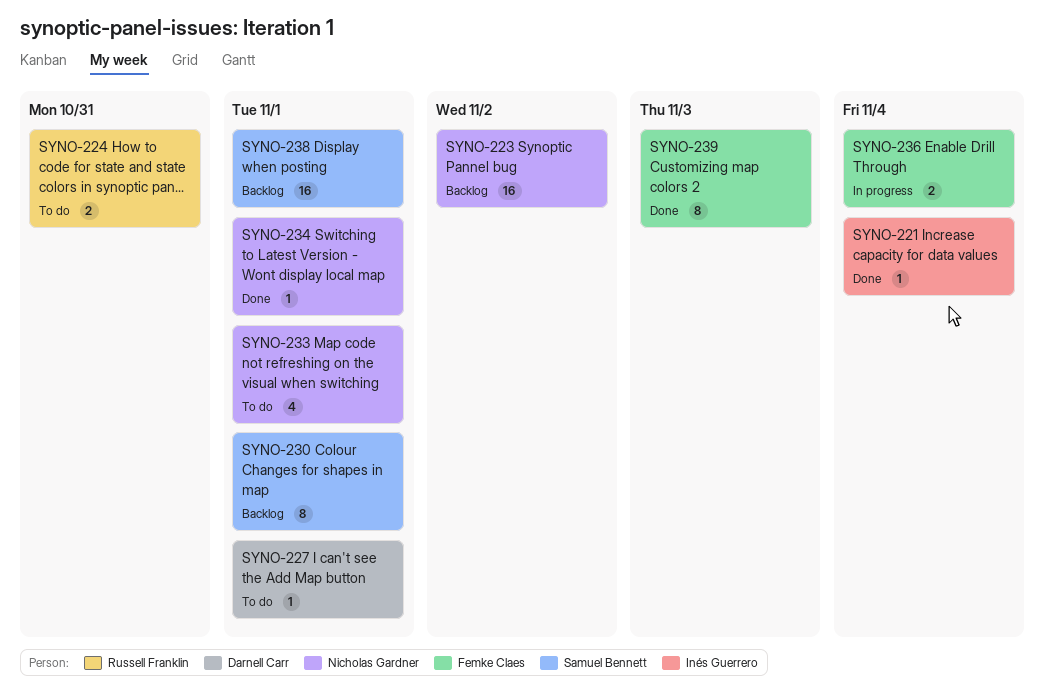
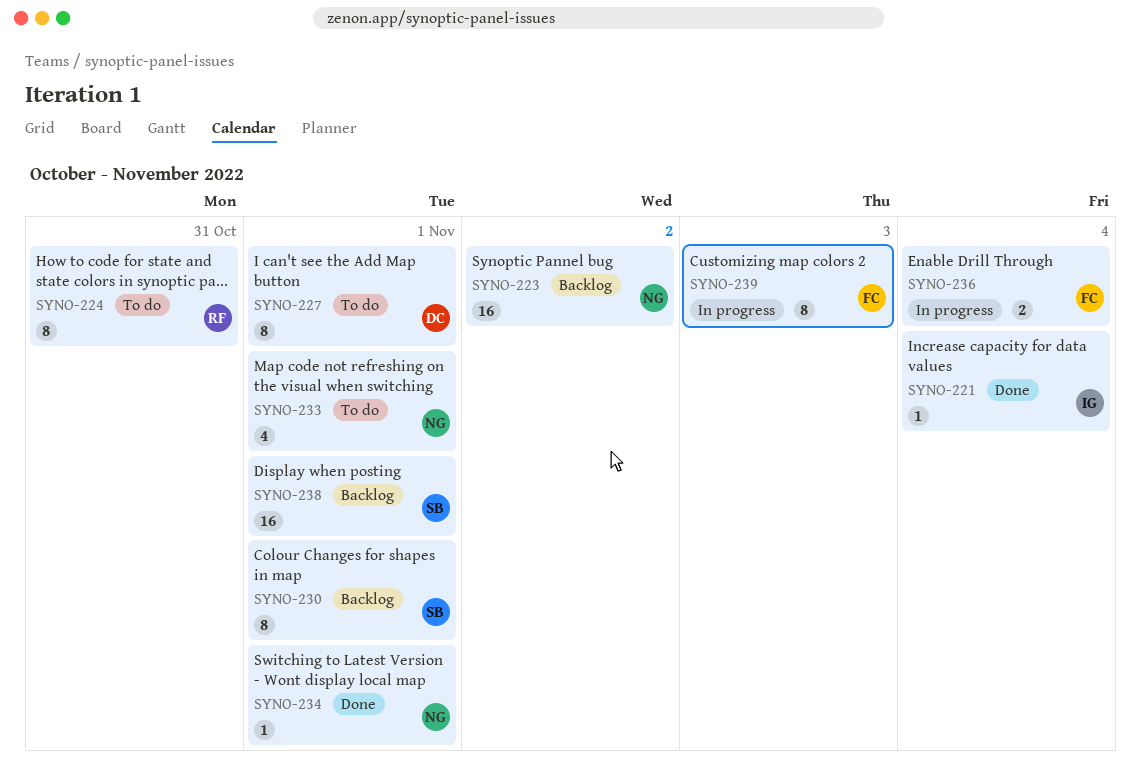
SYNO-224, estimate: 2 -> 8
SYNO-227, estimate: 1 -> 8
SYNO-239, status: Done -> In progress

